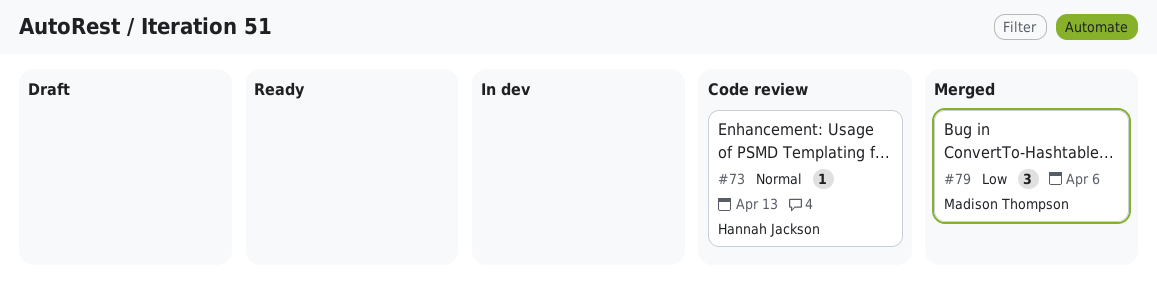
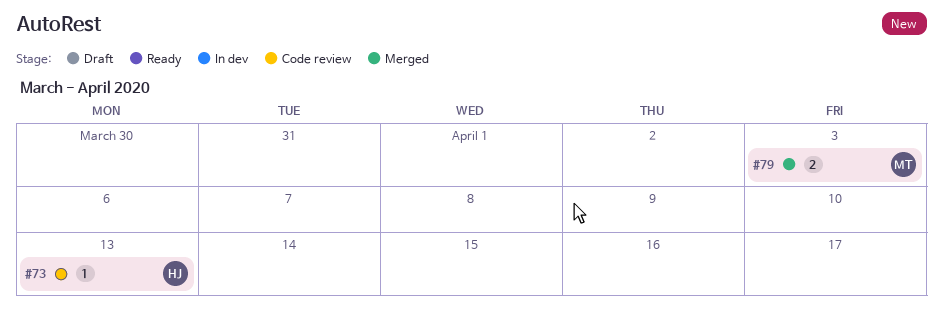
#79, estimate: 3 -> 2
#79, due: Apr 6 -> Apr 3

